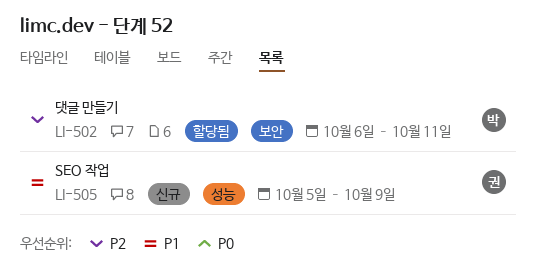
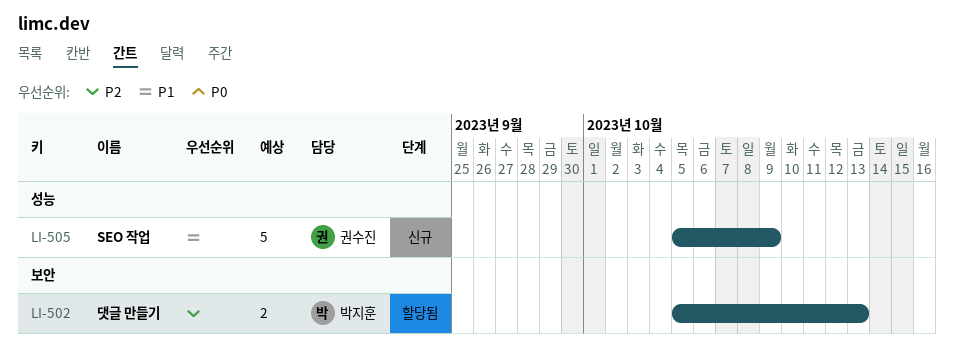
LI-502, start: Oct 6 -> Oct 5
LI-502, due: Oct 11 -> Oct 13

